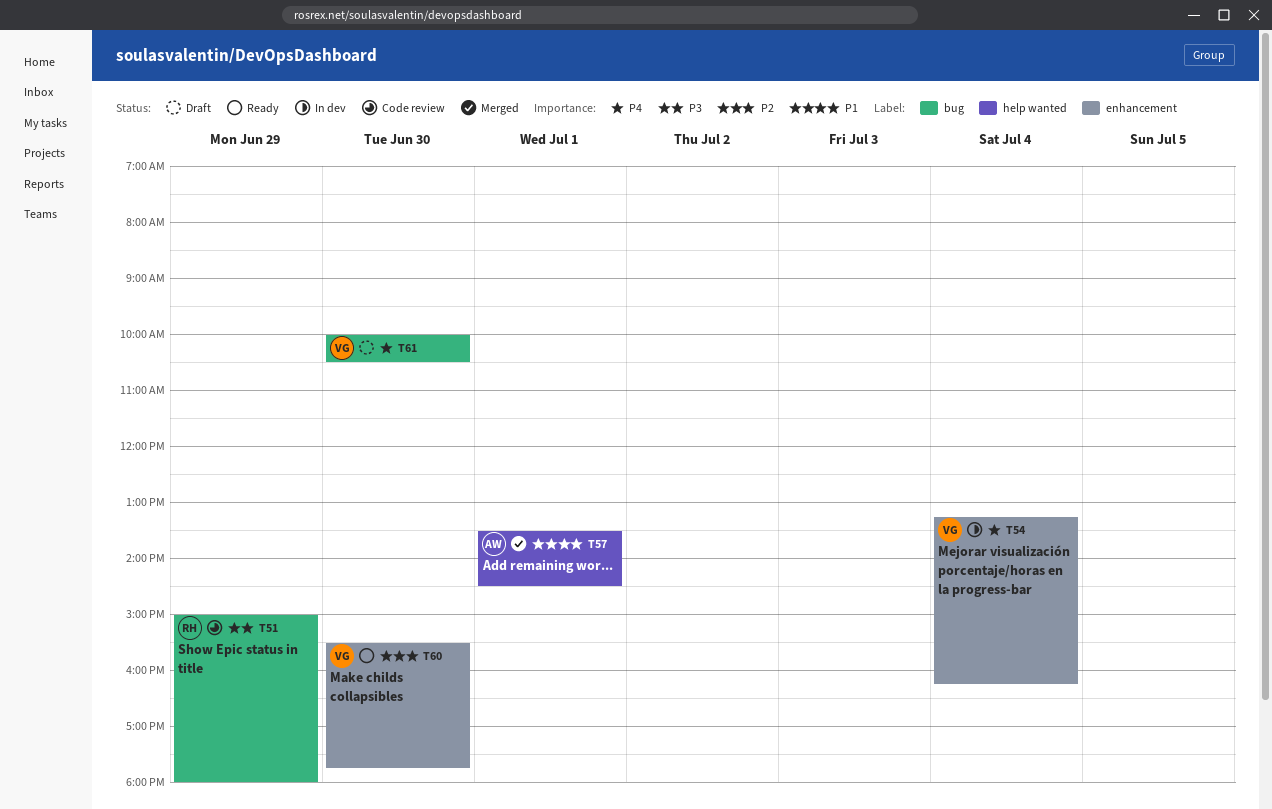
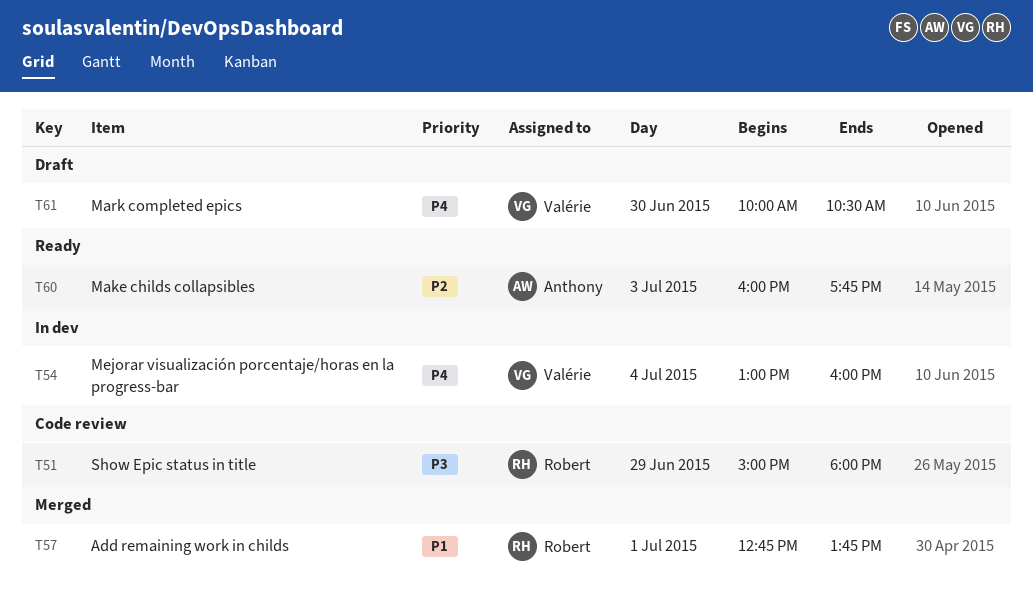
T54, begins: 13:15 -> 13:00
T54, ends: 16:15 -> 16:00
T57, owner: Anthony -> Robert
T57, begins: 13:30 -> 12:45
T57, ends: 14:30 -> 13:45
T60, owner: Valérie -> Anthony
T60, day: Jun 30 -> Jul 3
T60, begins: 15:30 -> 16:00

